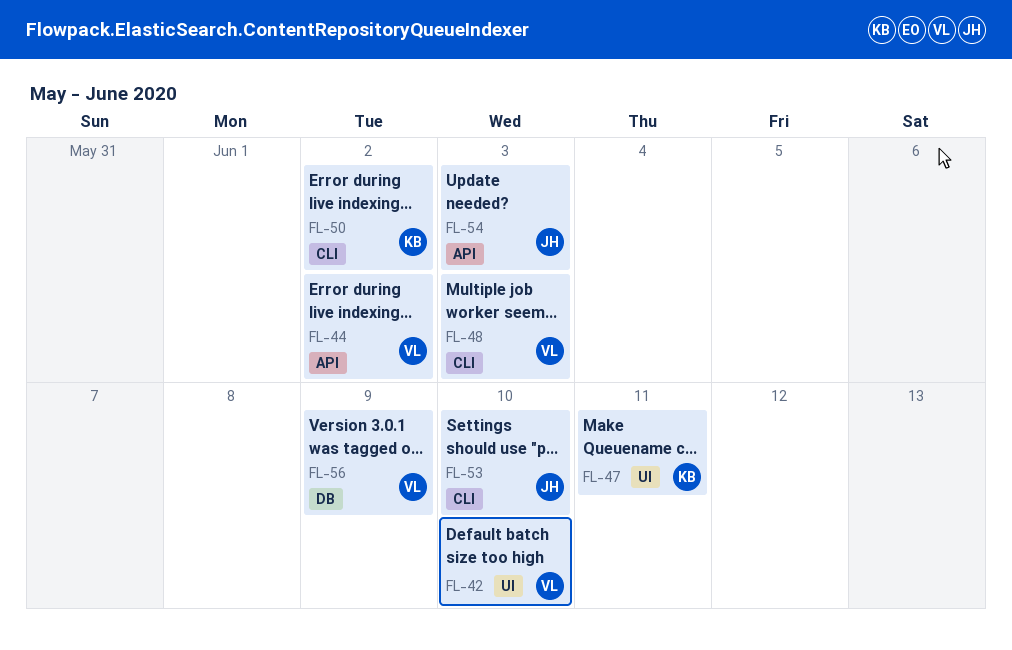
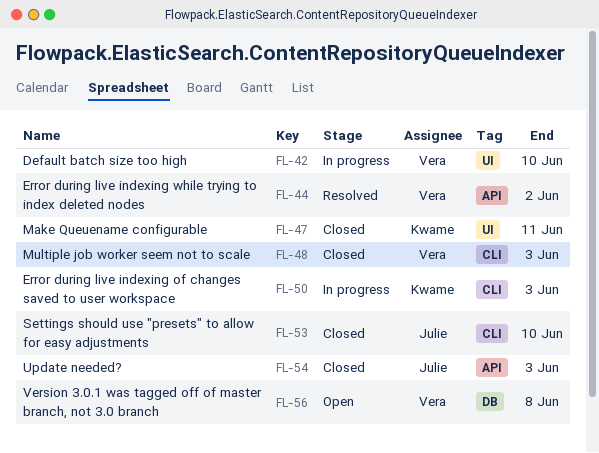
FL-50, due: Jun 2 -> Jun 3
FL-56, due: Jun 9 -> Jun 8

